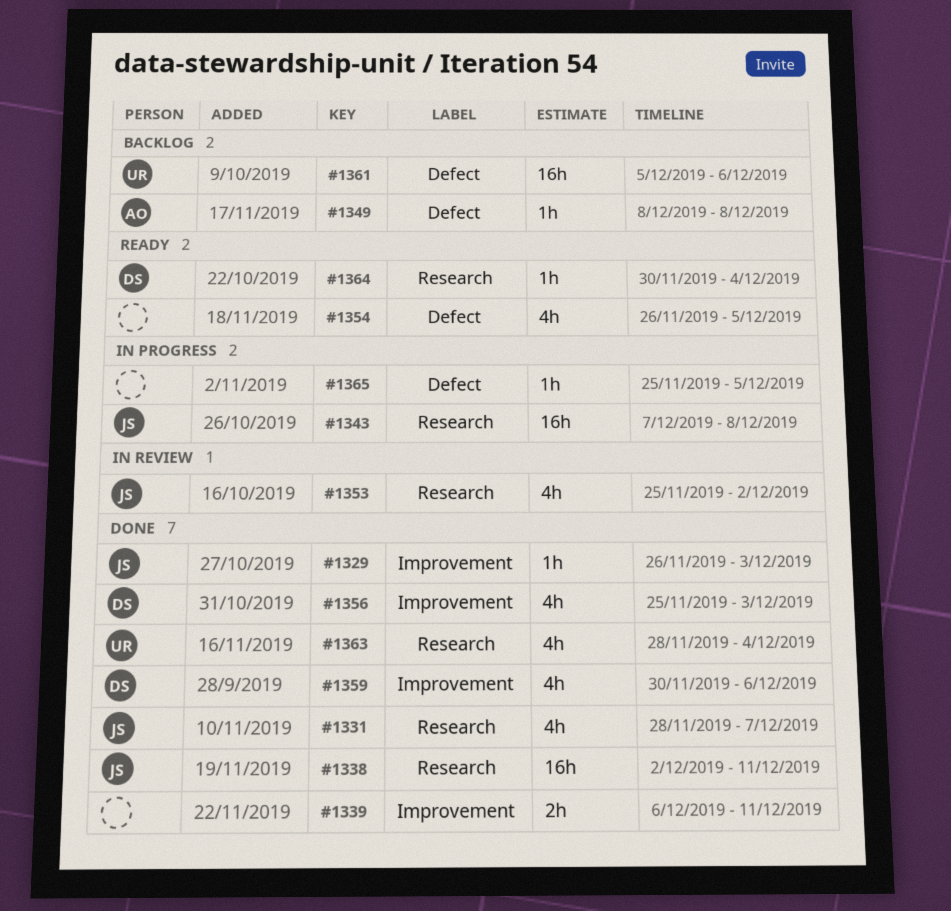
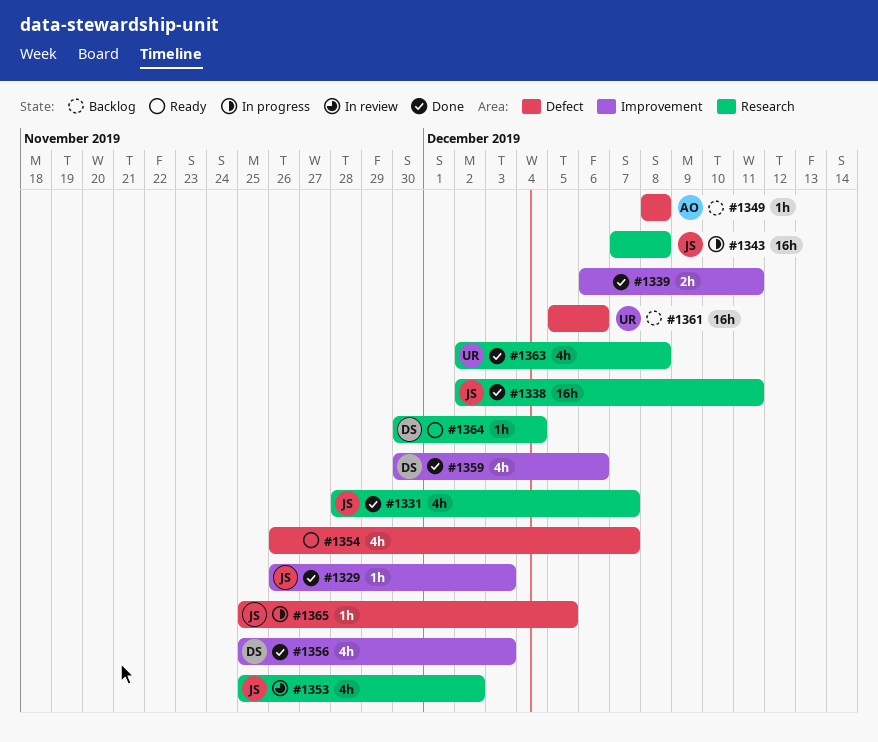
#1354, due: Dec 5 -> Dec 7
#1363, start: Nov 28 -> Dec 2
#1363, due: Dec 4 -> Dec 8
#1365, owner: none -> JS

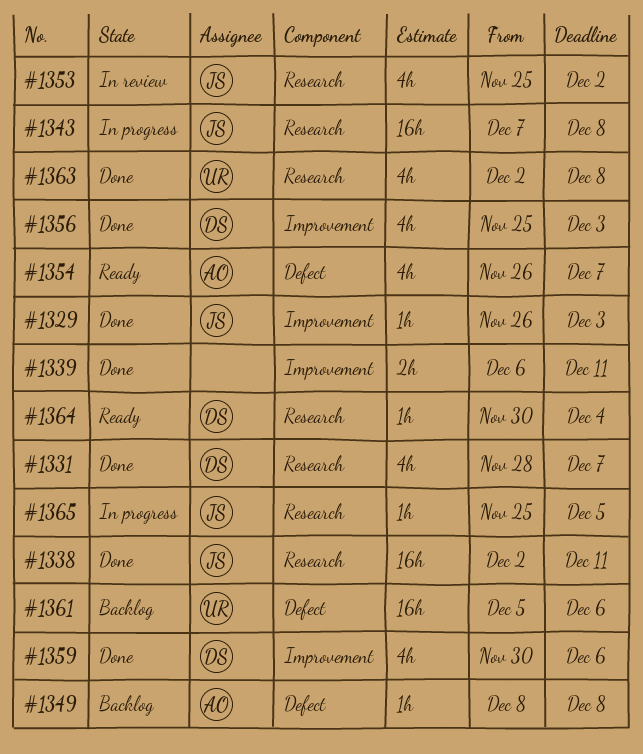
#1331, owner: JS -> DS
#1354, owner: none -> AO
#1365, label: Defect -> Research

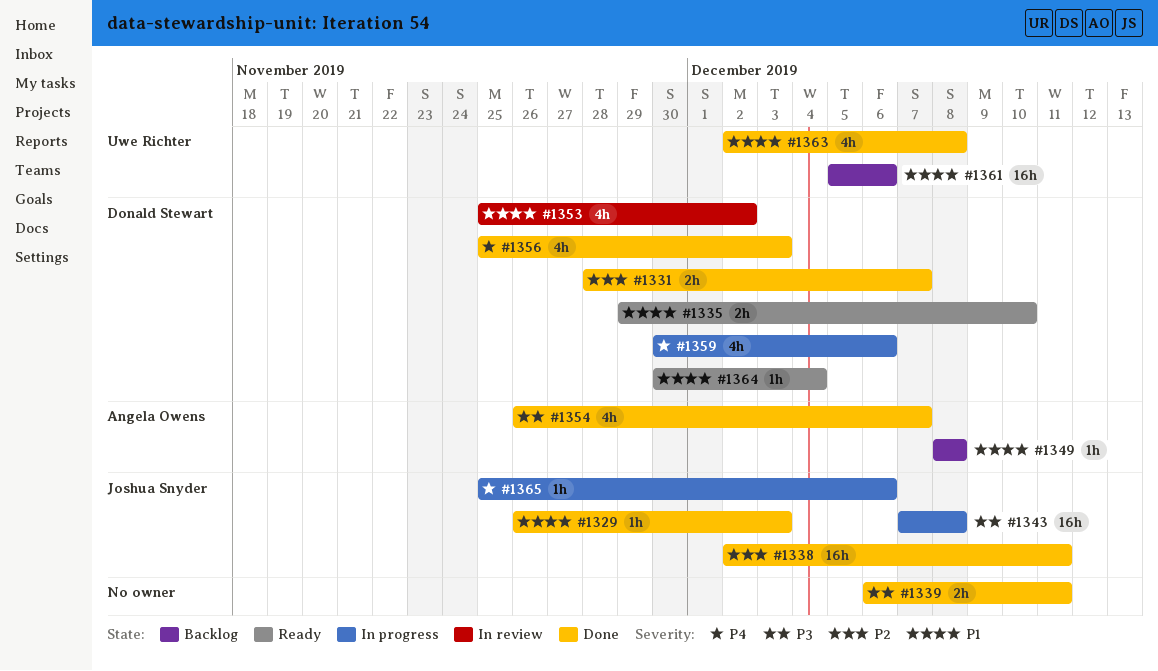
#1331, estimate: 4h -> 2h
#1335: none -> present
#1353, owner: Joshua Snyder -> Donald Stewart
#1354, status: Ready -> Done
#1359, status: Done -> In progress
#1365, due: Dec 5 -> Dec 6

